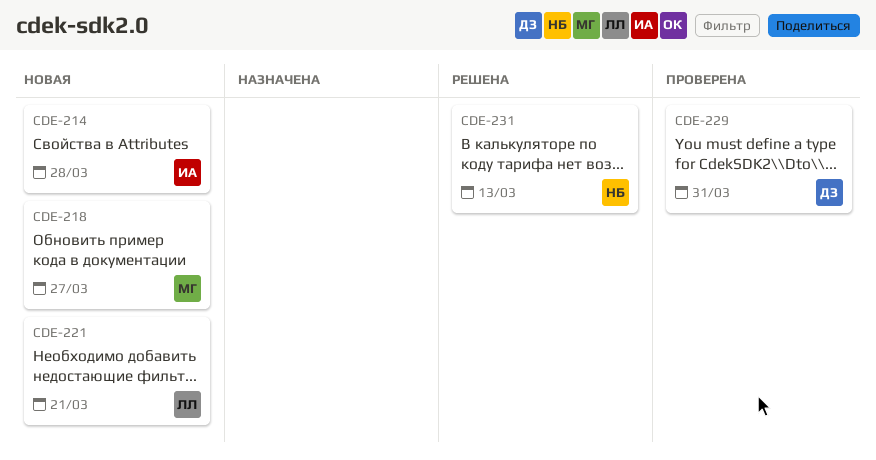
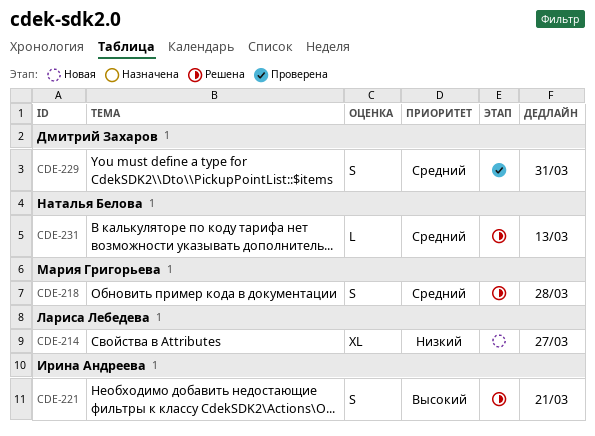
CDE-214, owner: Ирина Андреева -> Лариса Лебедева
CDE-214, due: Mar 28 -> Mar 27
CDE-218, status: Новая -> Решена
CDE-218, due: Mar 27 -> Mar 28
CDE-221, status: Новая -> Решена
CDE-221, owner: Лариса Лебедева -> Ирина Андреева

